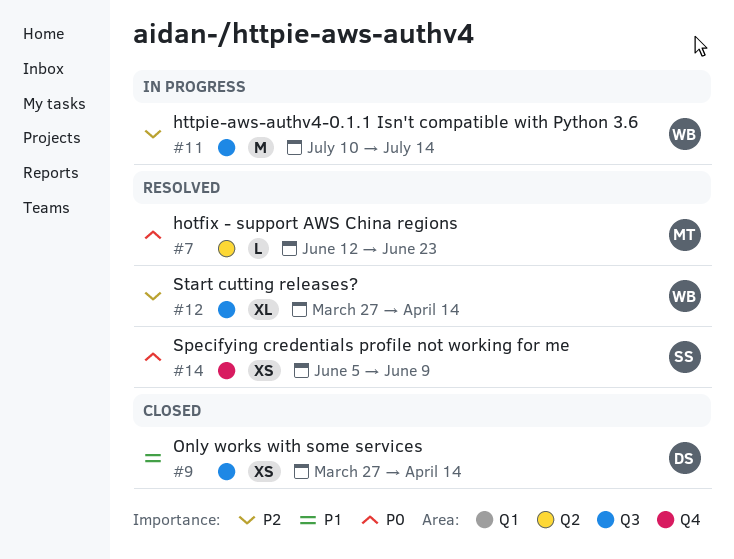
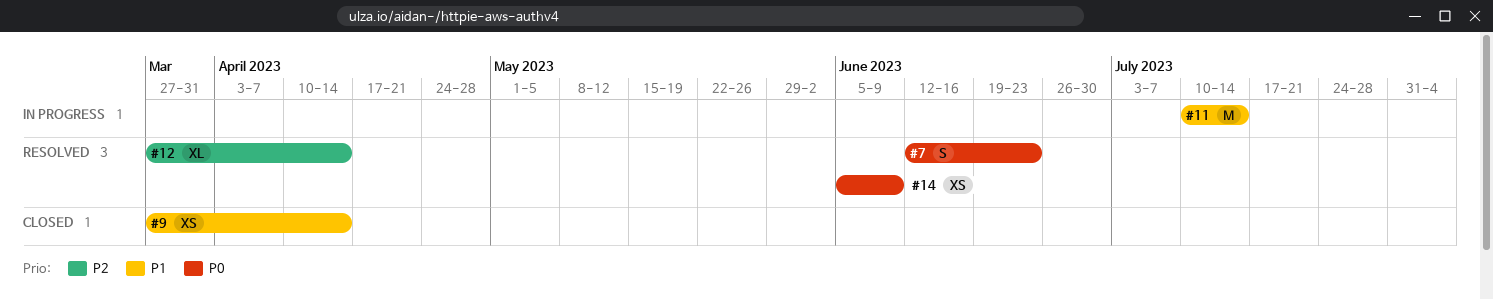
#7, estimate: L -> S
#11, priority: P2 -> P1

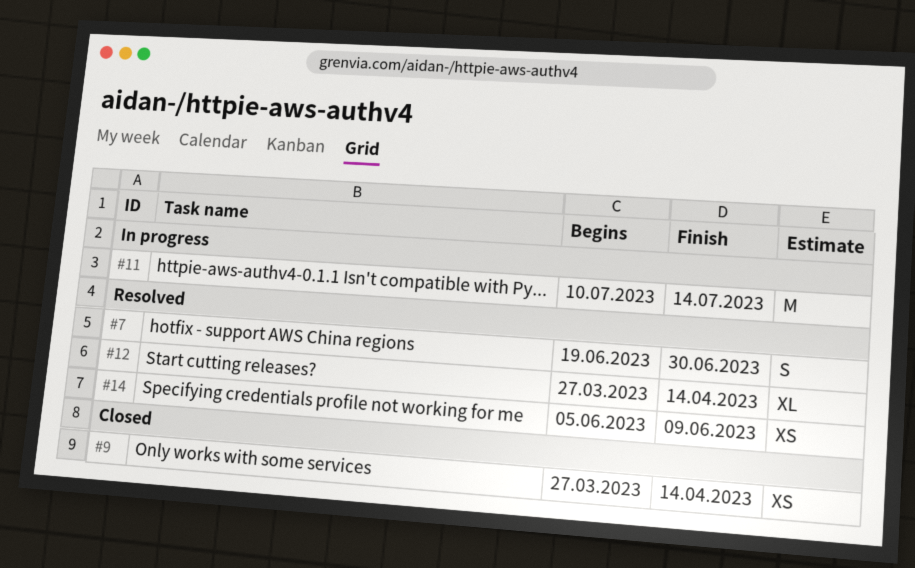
#7, start: Jun 12 -> Jun 19
#7, due: Jun 23 -> Jun 30

